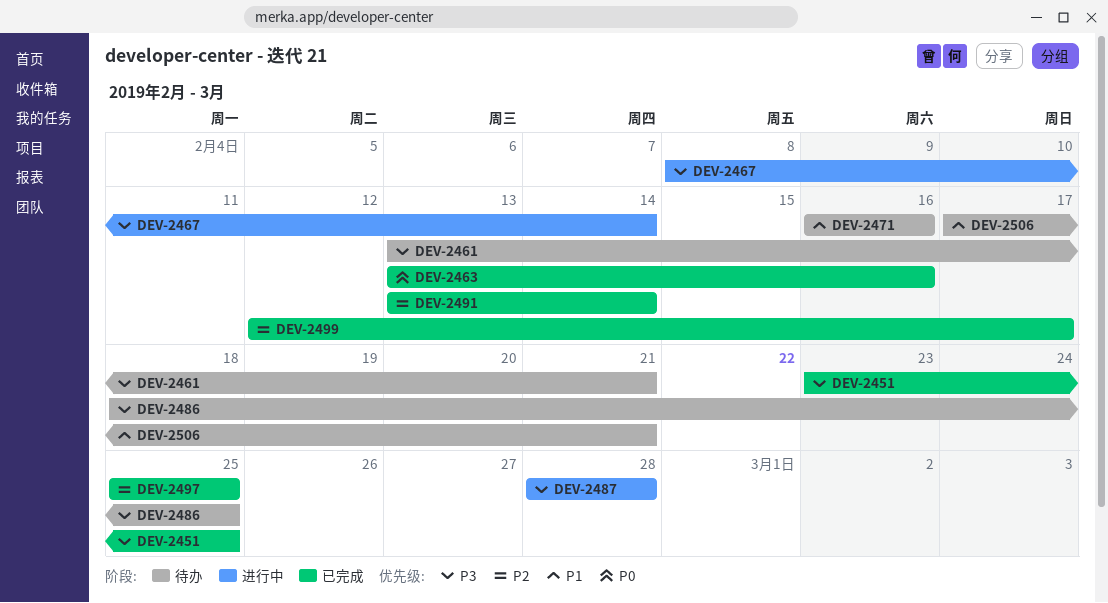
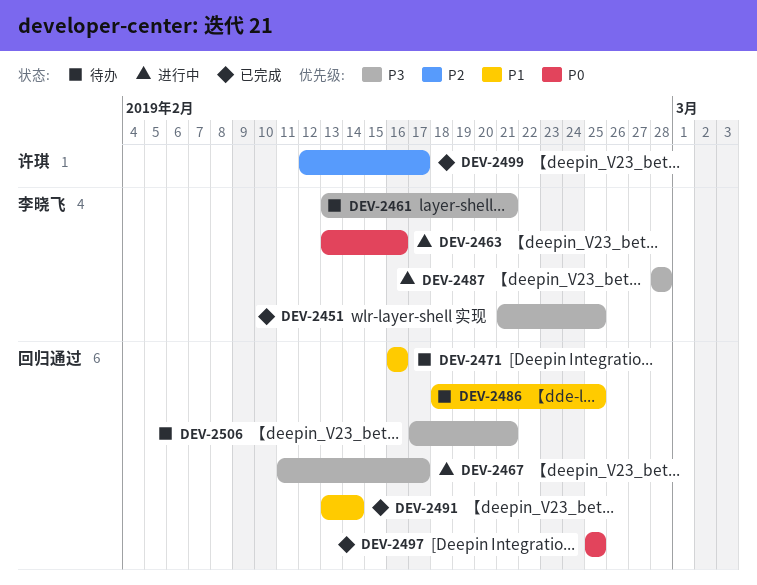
DEV-2451, start: Feb 23 -> Feb 21
DEV-2463, status: 已完成 -> 进行中
DEV-2467, start: Feb 8 -> Feb 11
DEV-2467, due: Feb 14 -> Feb 17
DEV-2486, priority: P3 -> P1
DEV-2491, priority: P2 -> P1
DEV-2497, priority: P2 -> P0
DEV-2506, priority: P1 -> P3

